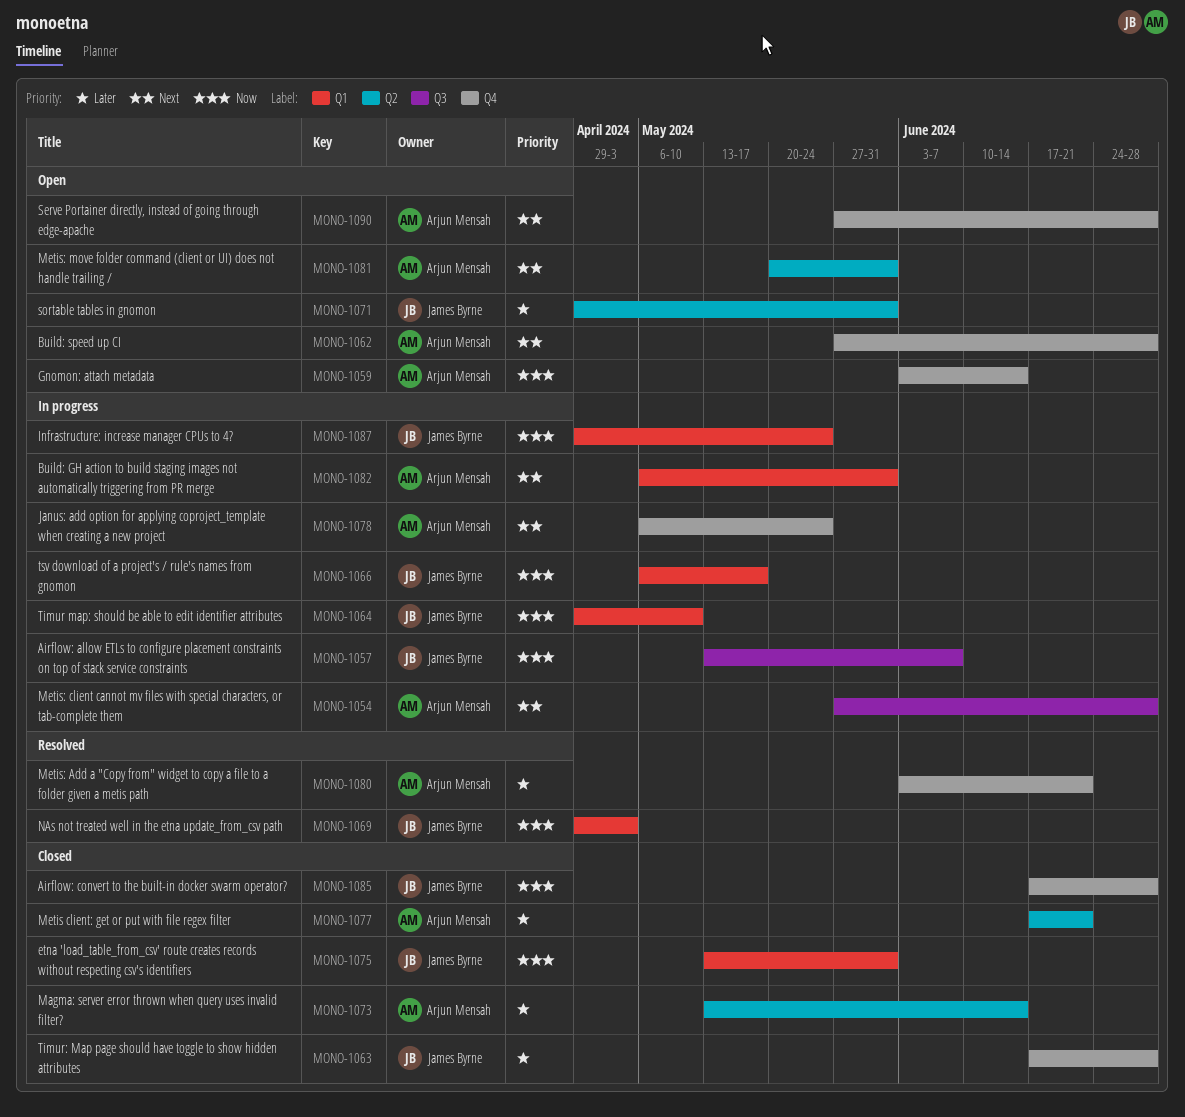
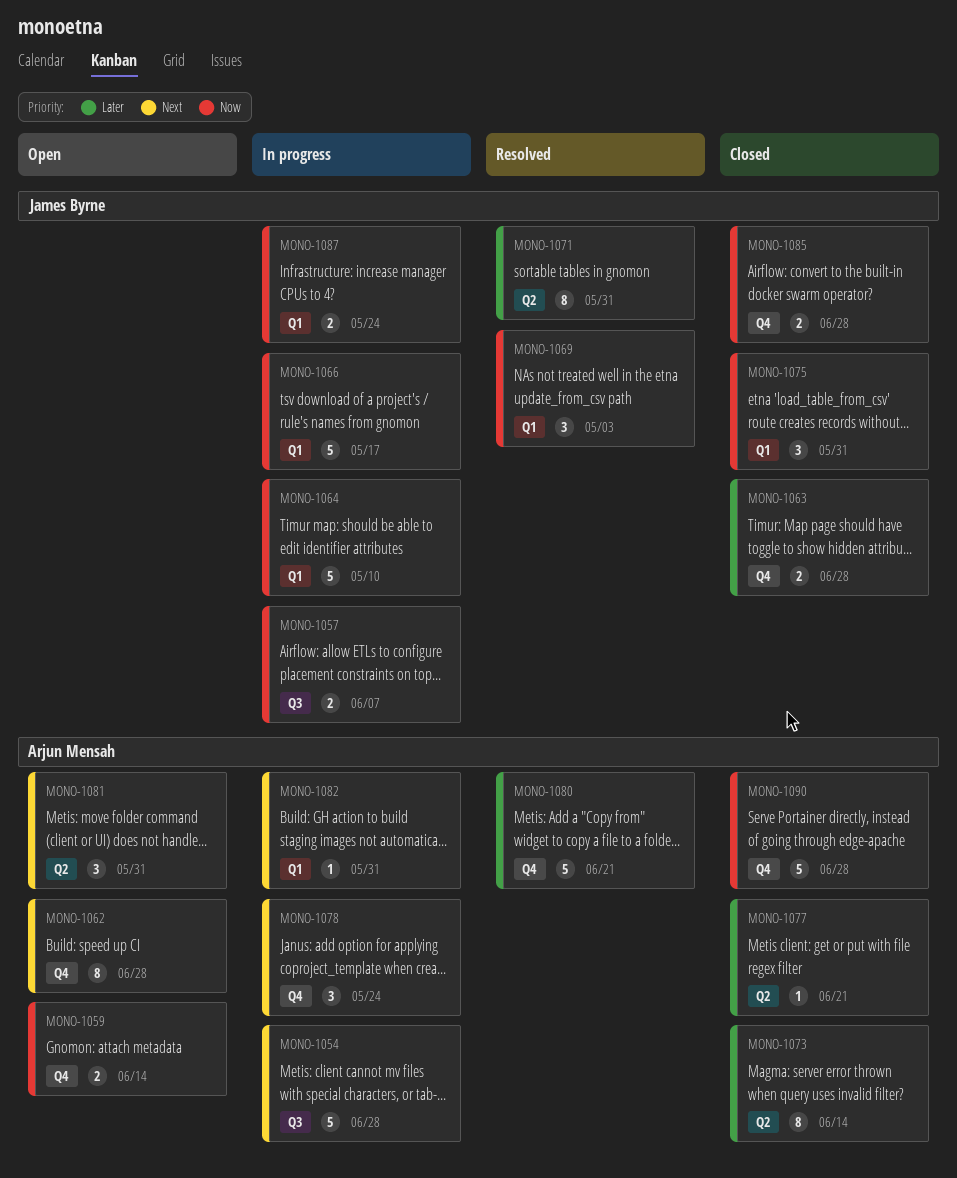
MONO-1071, status: Open -> Resolved
MONO-1090, status: Open -> Closed
MONO-1090, priority: Next -> Now

